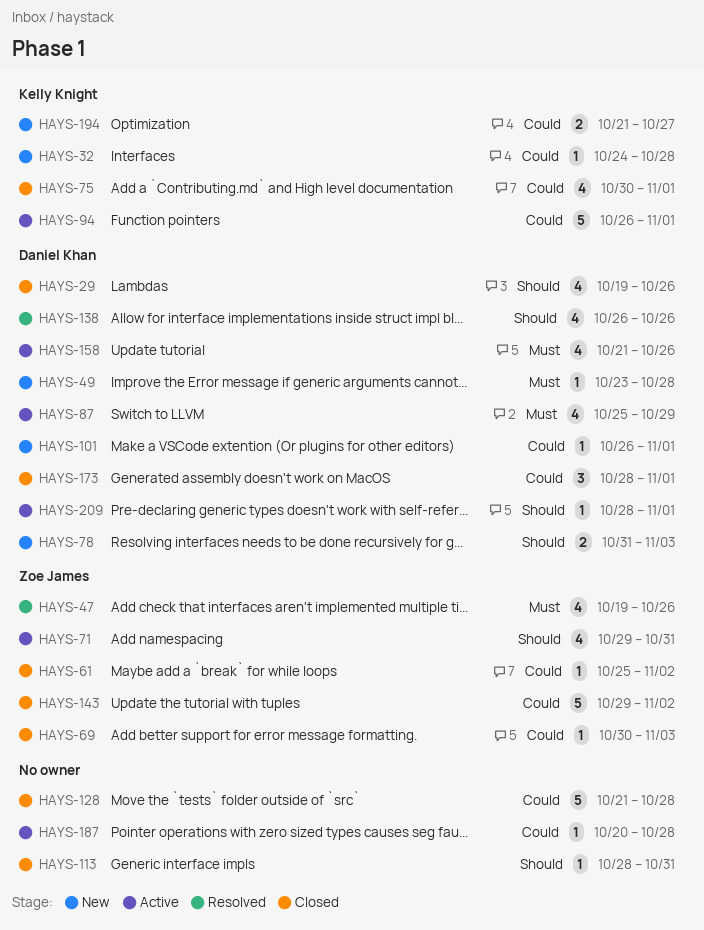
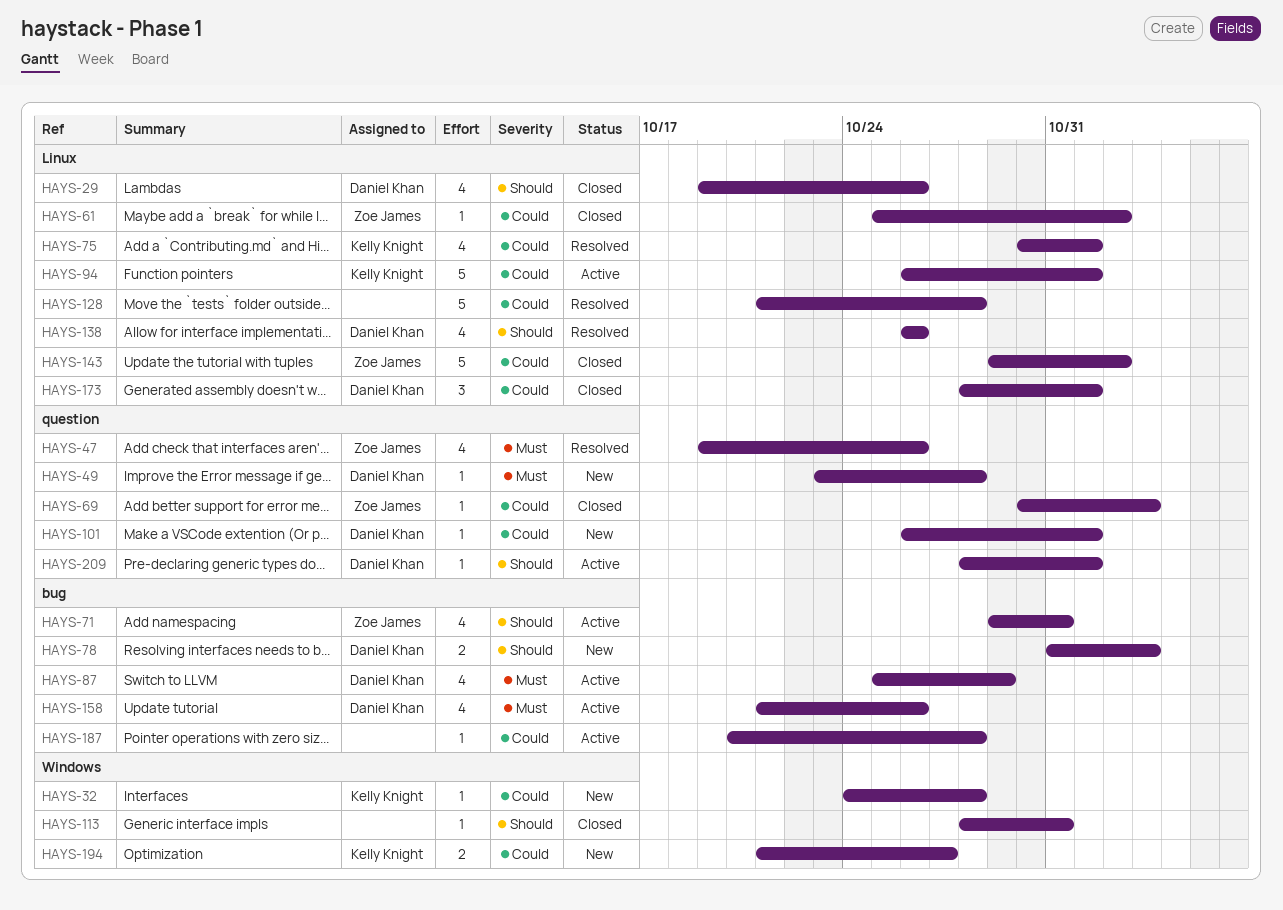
HAYS-75, status: Closed -> Resolved
HAYS-128, status: Closed -> Resolved

